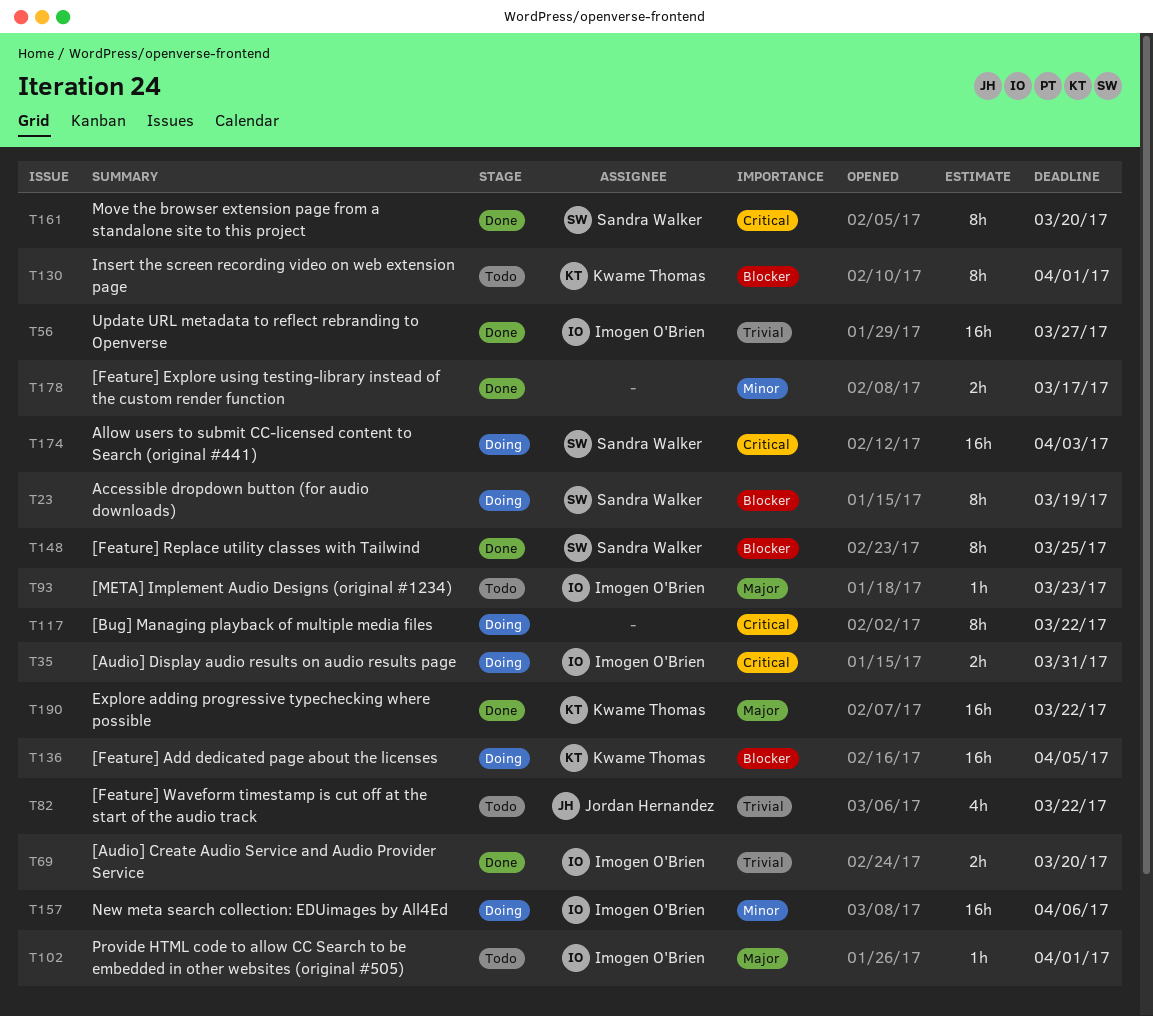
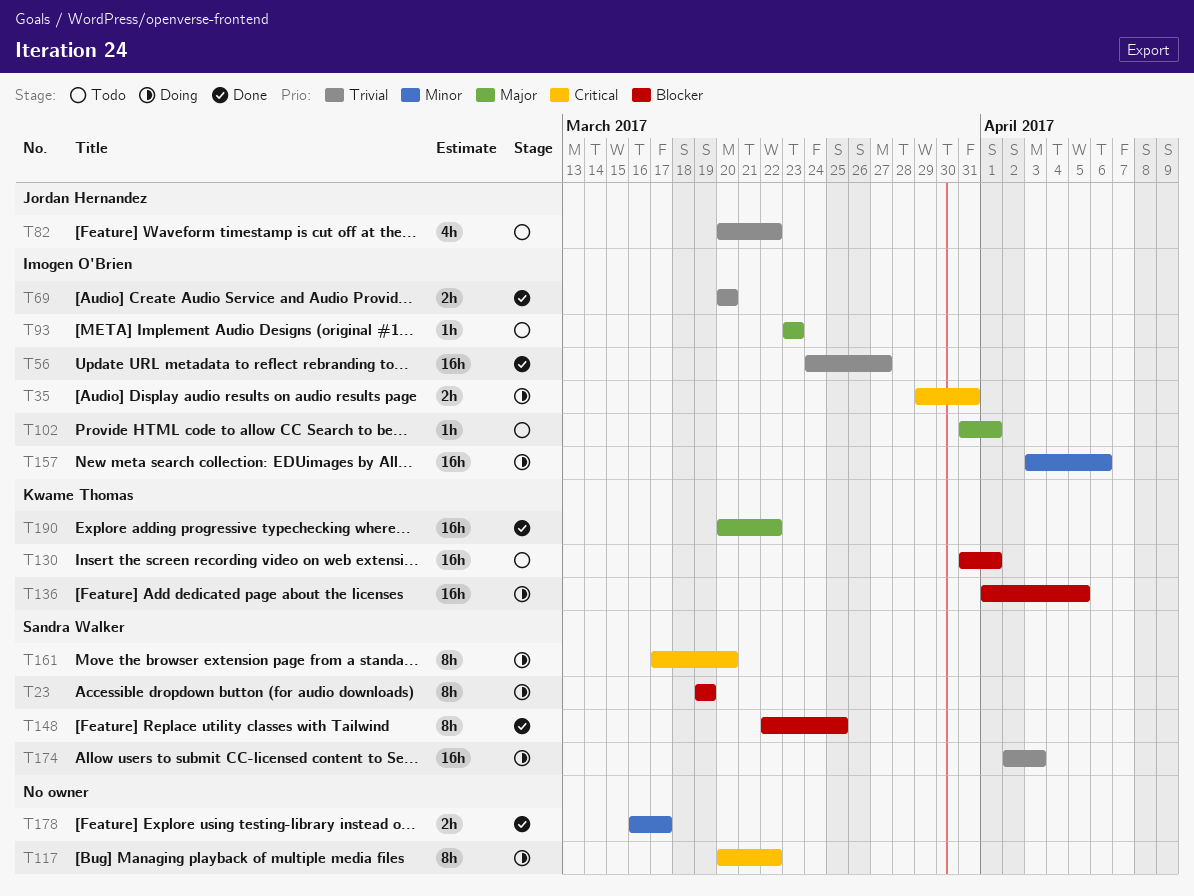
T130, estimate: 8h -> 16h
T161, status: Done -> Doing
T174, priority: Critical -> Trivial

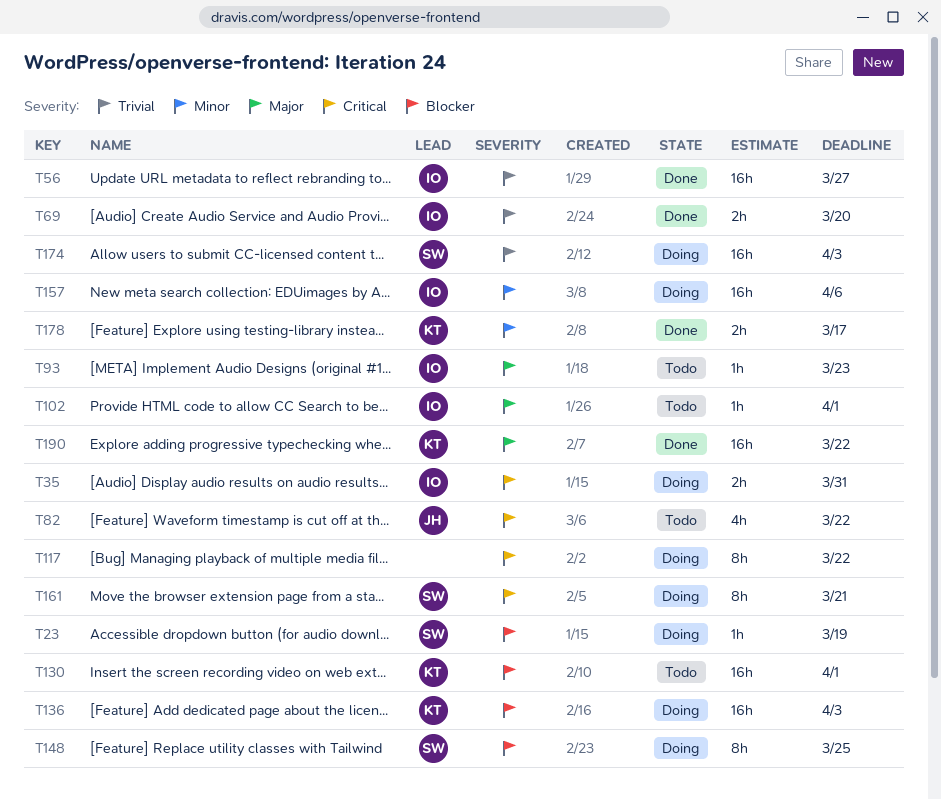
T23, estimate: 8h -> 1h
T82, priority: Trivial -> Critical
T136, due: Apr 5 -> Apr 3
T148, status: Done -> Doing
T161, due: Mar 20 -> Mar 21
T178, owner: none -> Kwame Thomas

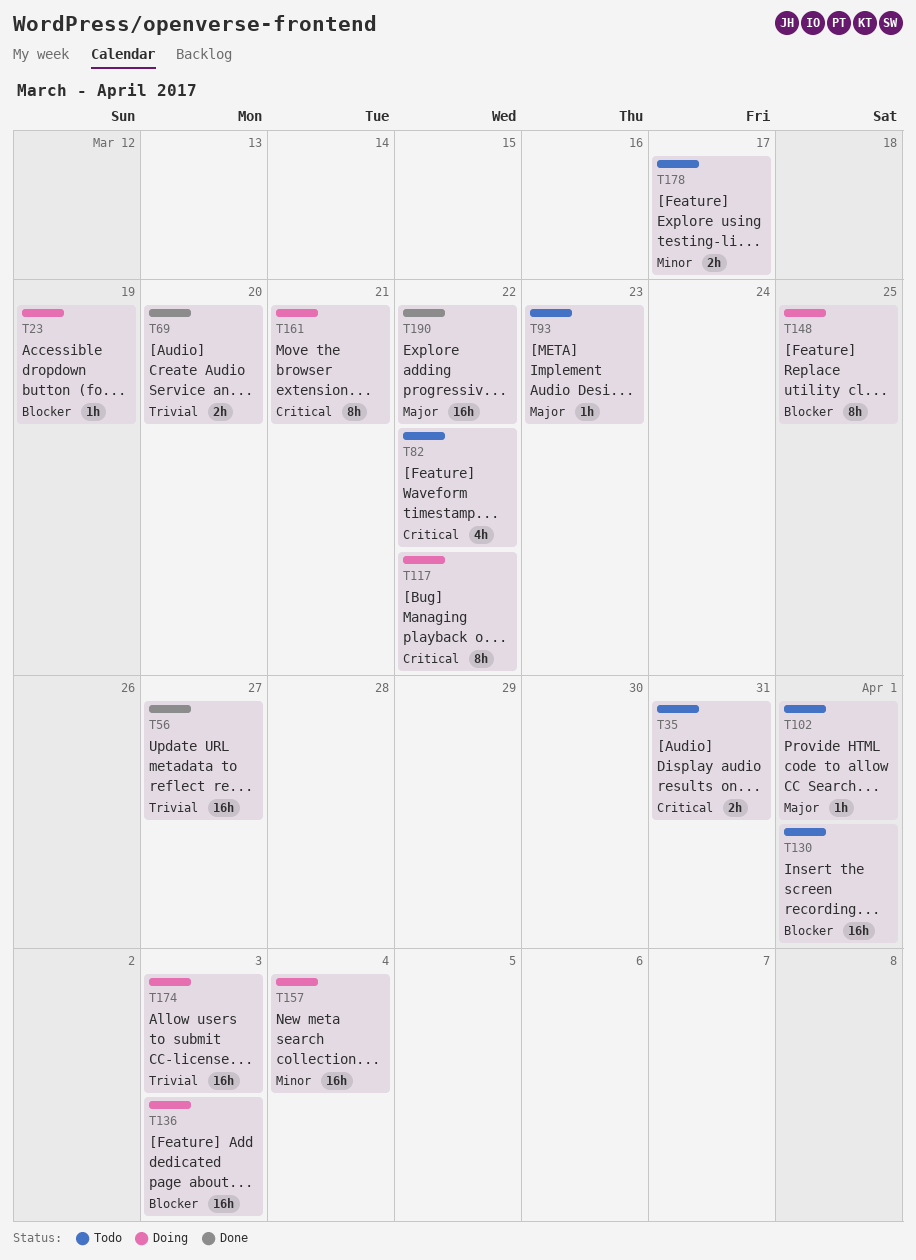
T35, status: Doing -> Todo
T157, due: Apr 6 -> Apr 4
T178, status: Done -> Todo

